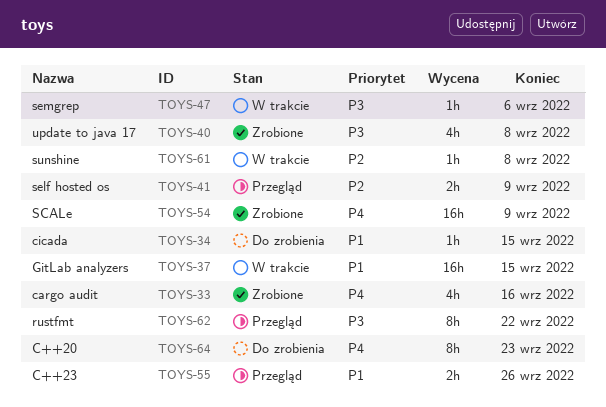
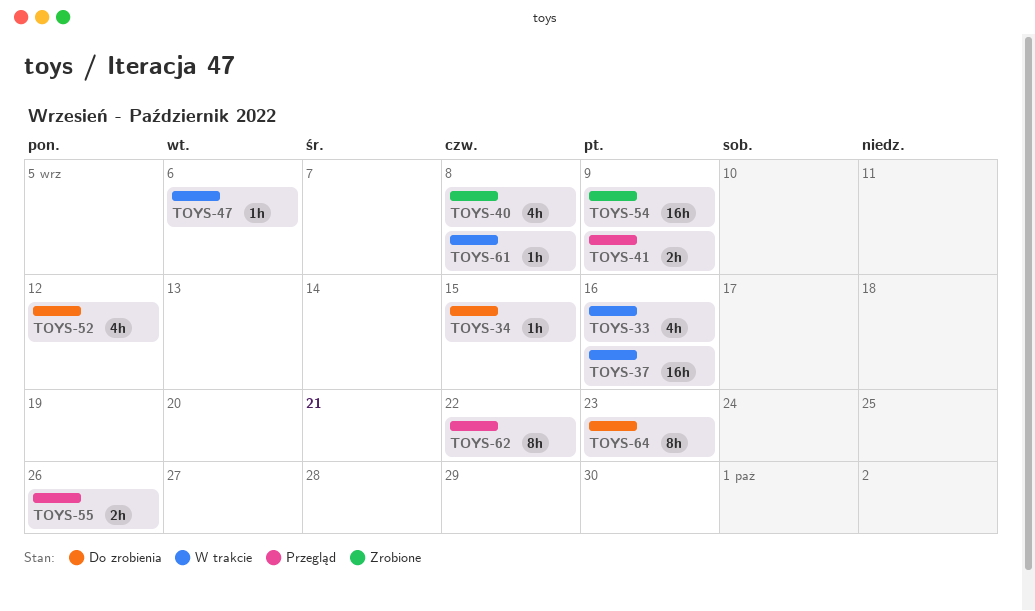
TOYS-33, status: Zrobione -> W trakcie
TOYS-37, due: Sep 15 -> Sep 16
TOYS-52: none -> present

